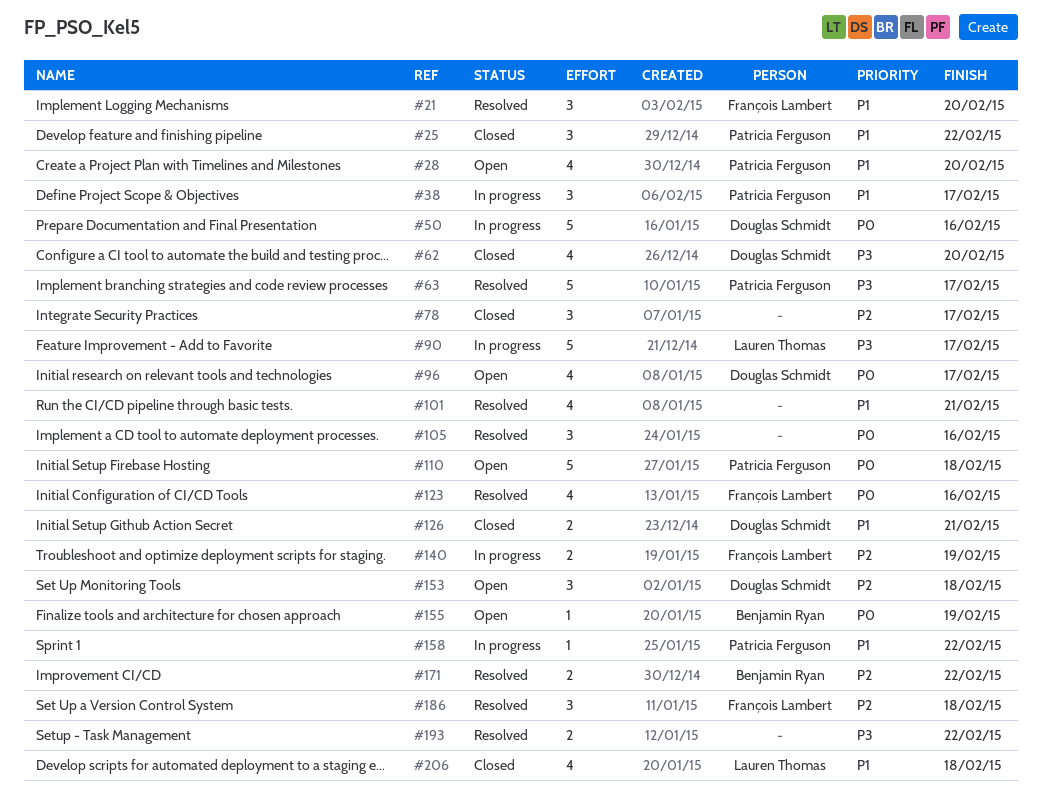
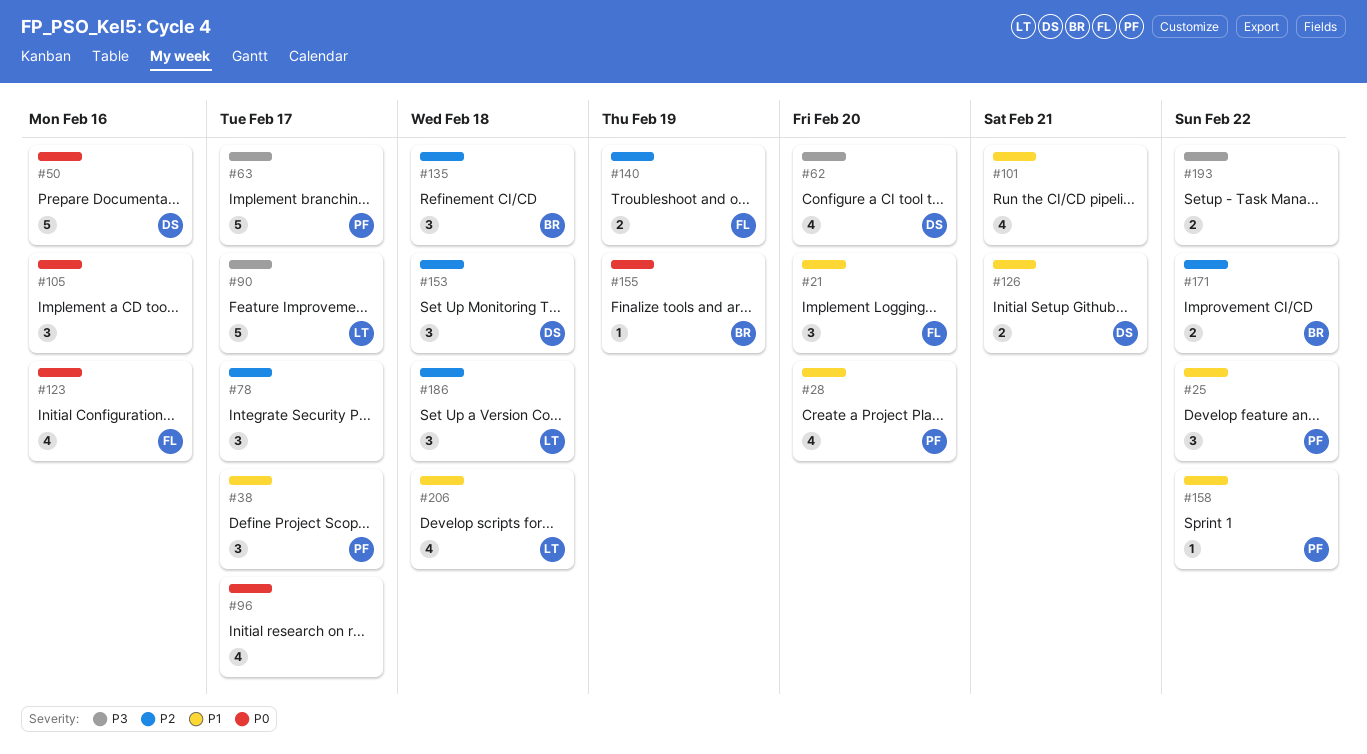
#96, owner: Douglas Schmidt -> none
#110: present -> none
#135: none -> present
#186, owner: François Lambert -> Lauren Thomas

